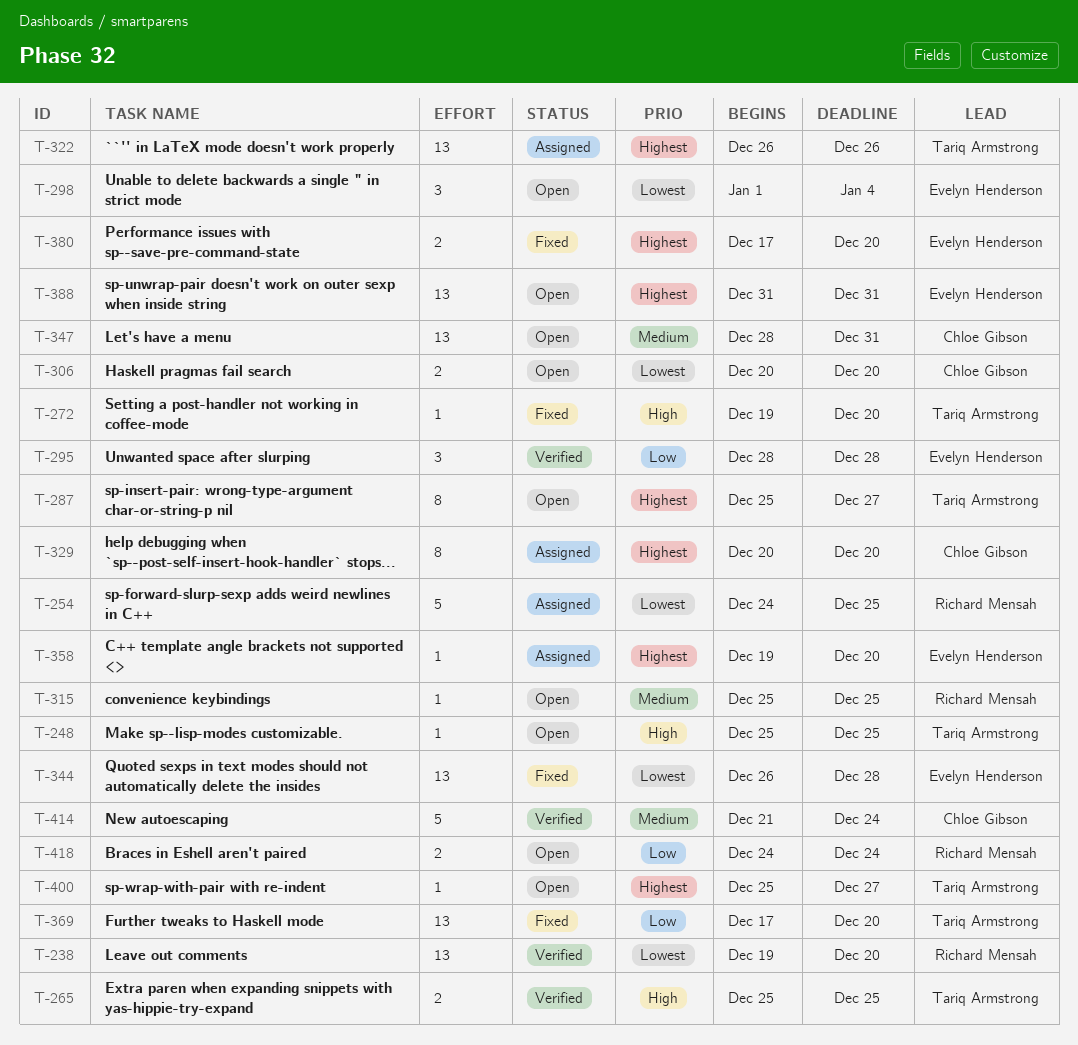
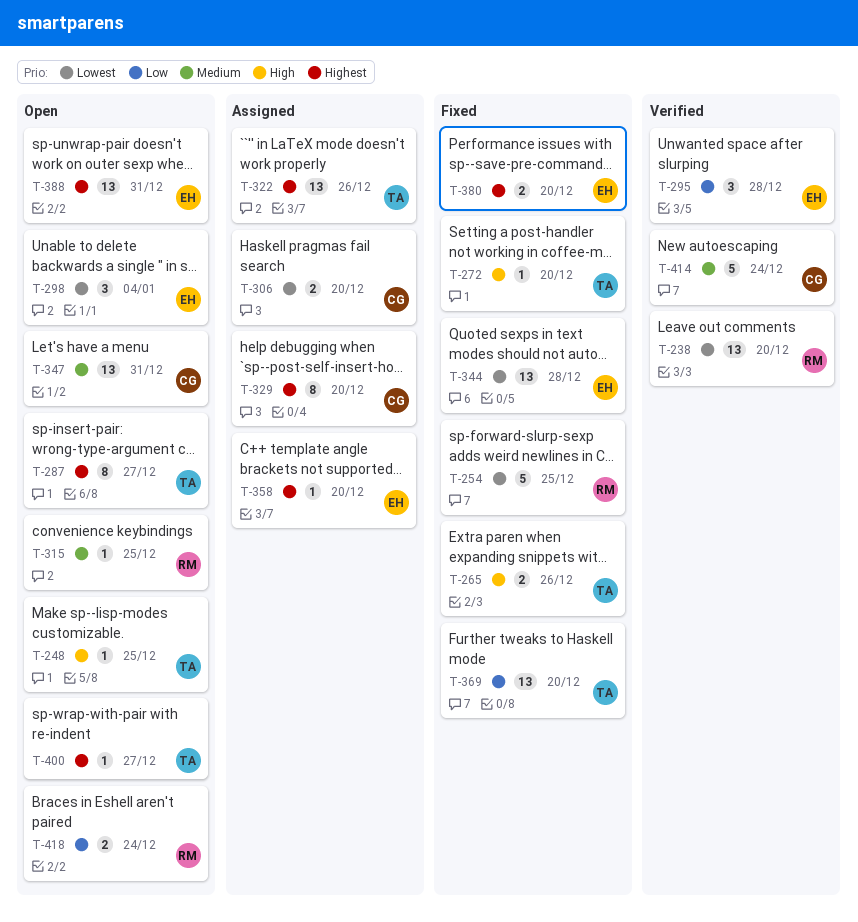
T-254, status: Assigned -> Fixed
T-265, status: Verified -> Fixed
T-265, due: Dec 25 -> Dec 26
T-306, status: Open -> Assigned

